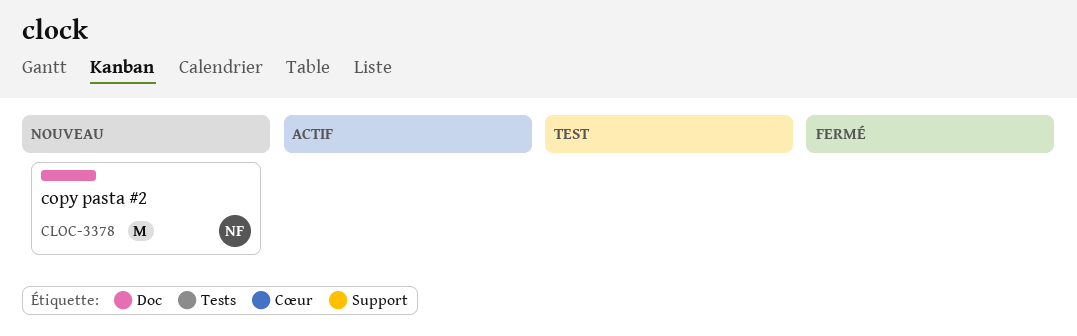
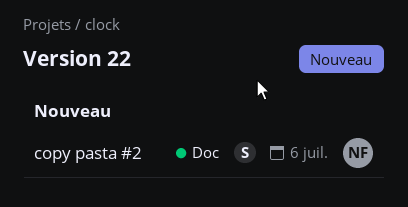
copy pasta #2, estimate: M -> S

